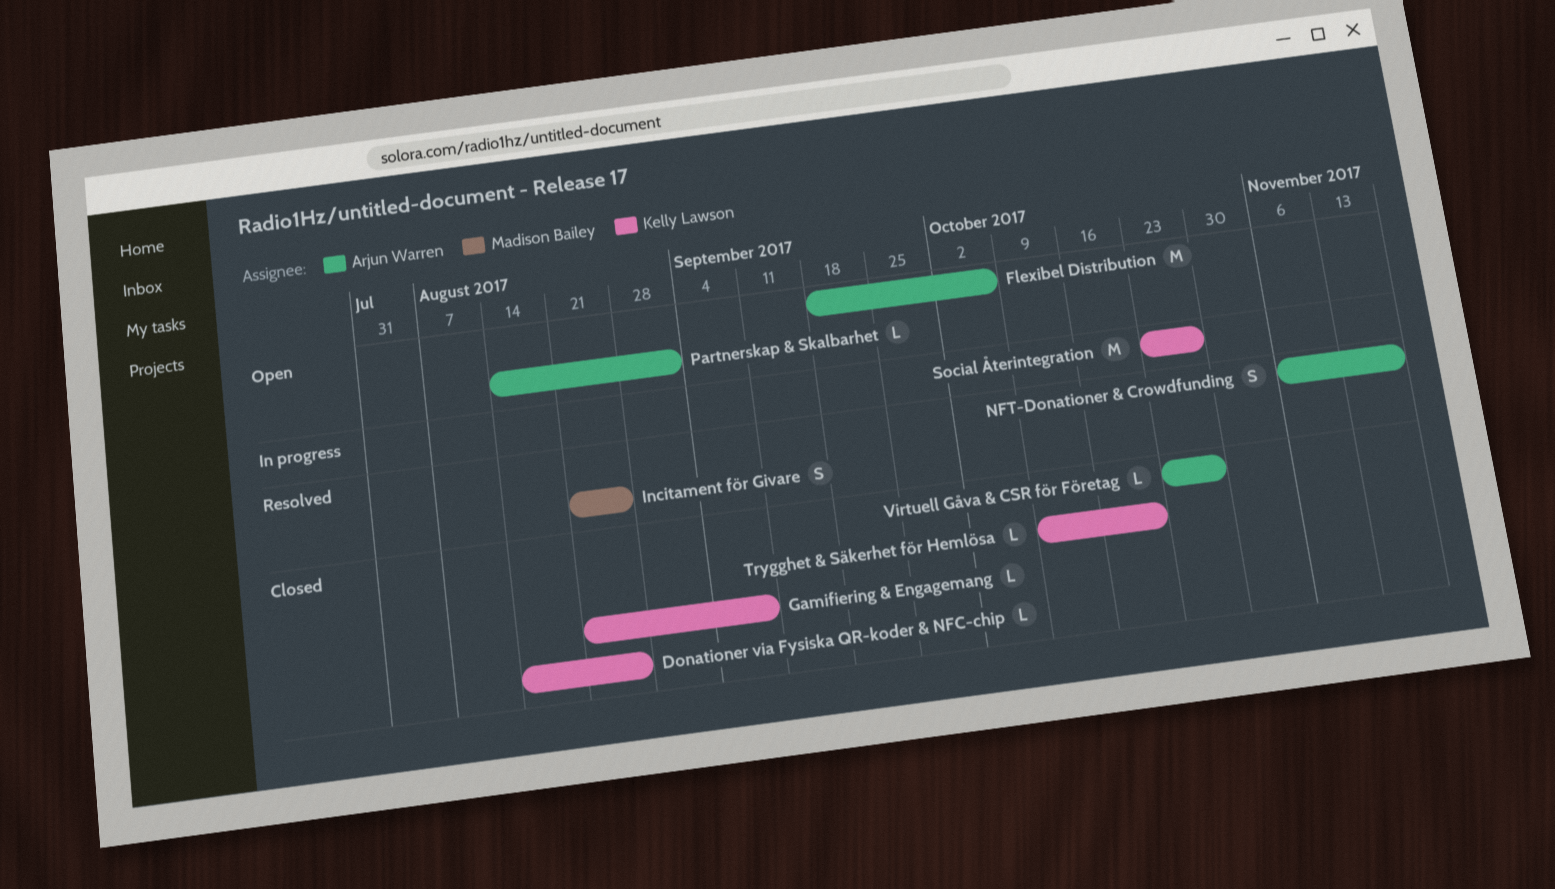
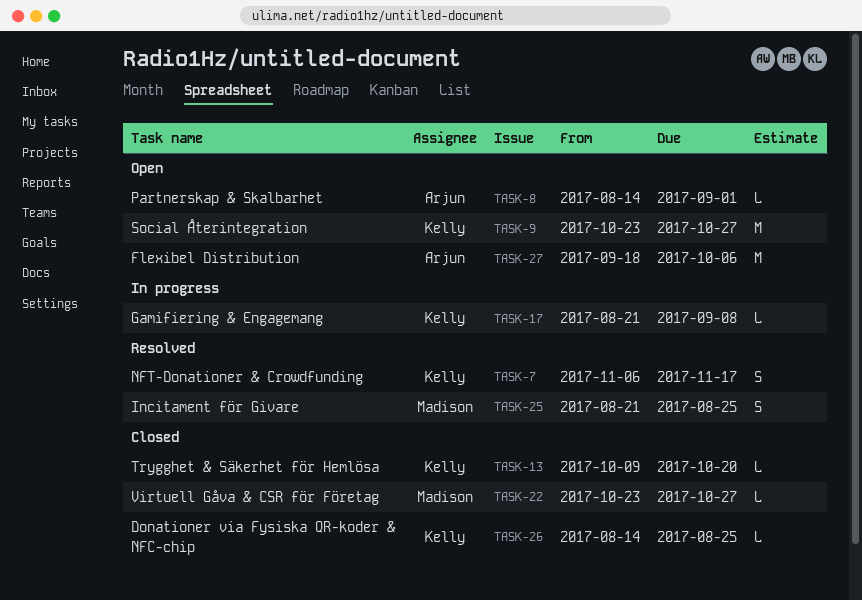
Gamifiering & Engagemang, status: Closed -> In progress
NFT-Donationer & Crowdfunding, owner: Arjun Warren -> Kelly Lawson
Social Återintegration, status: In progress -> Open
Virtuell Gåva & CSR för Företag, owner: Arjun Warren -> Madison Bailey

